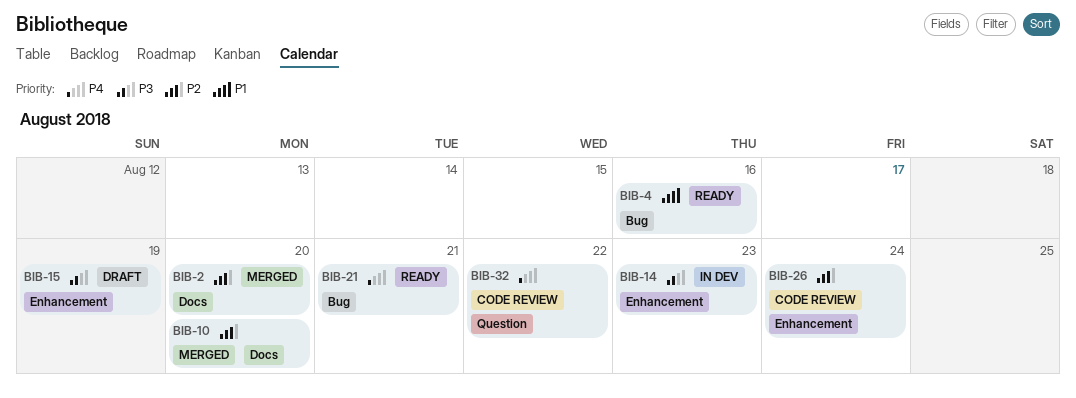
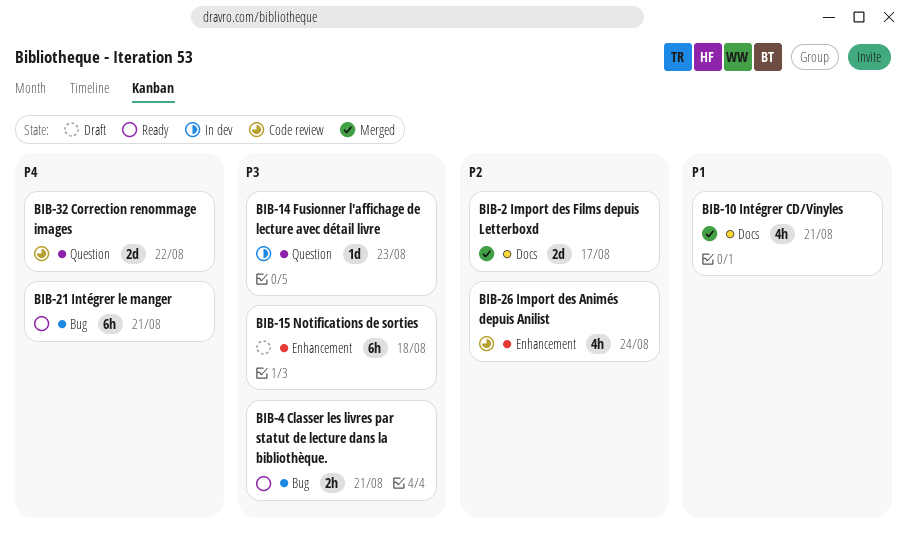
BIB-2, due: Aug 20 -> Aug 17
BIB-4, priority: P1 -> P3
BIB-4, due: Aug 16 -> Aug 21
BIB-10, priority: P2 -> P1
BIB-10, due: Aug 20 -> Aug 21
BIB-14, label: Enhancement -> Question
BIB-15, due: Aug 19 -> Aug 18

